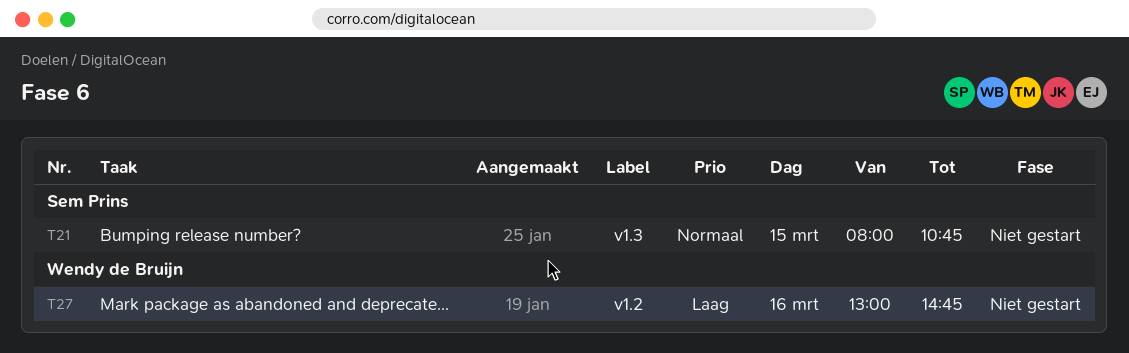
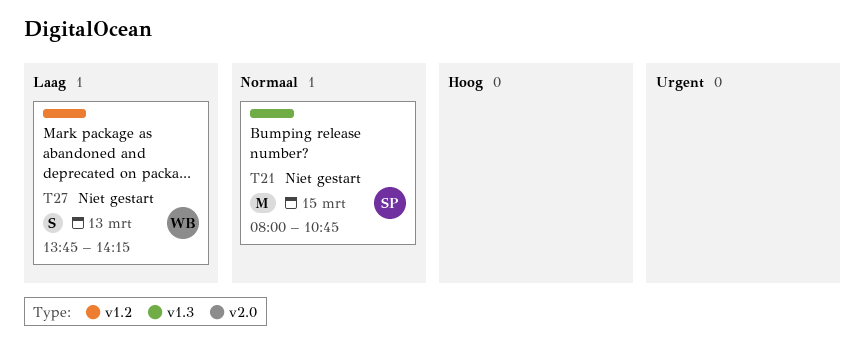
T27, day: Mar 16 -> Mar 13
T27, begins: 13:00 -> 13:45
T27, ends: 14:45 -> 14:15

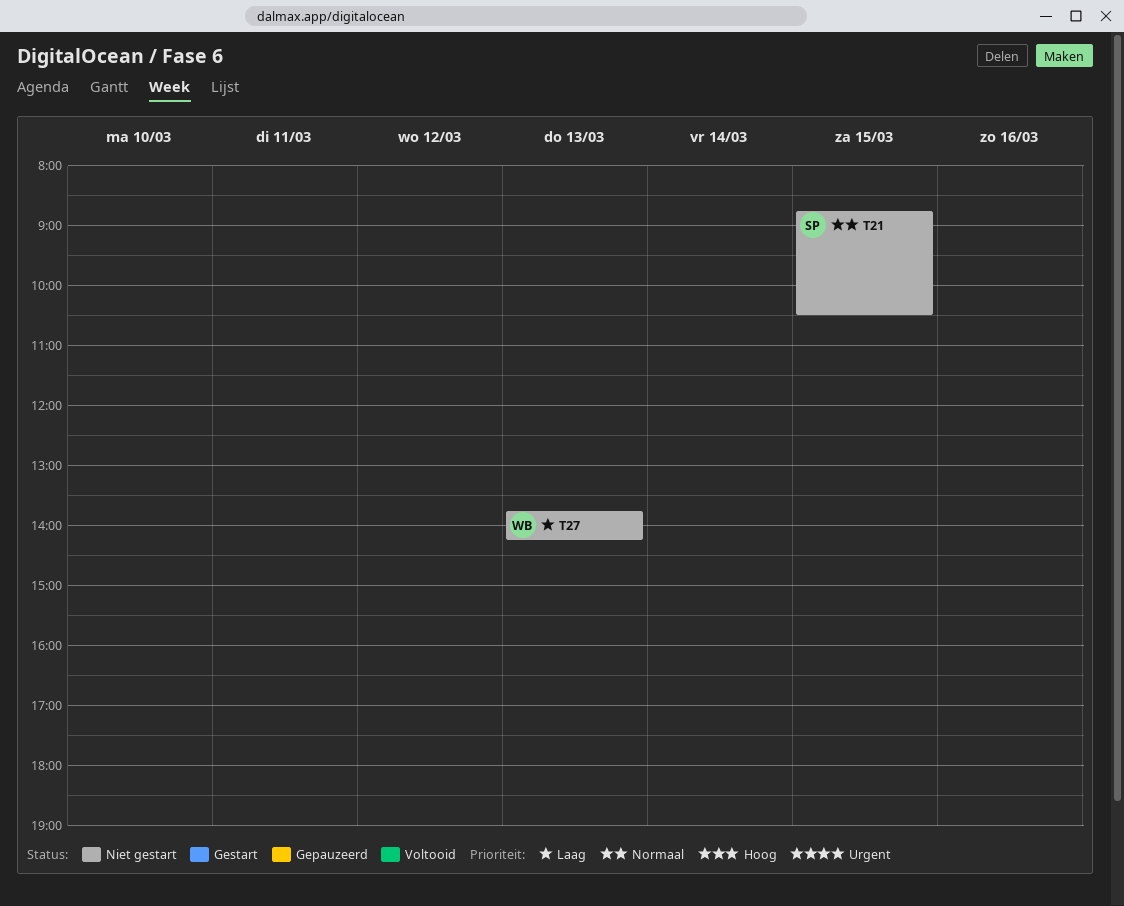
T21, begins: 08:00 -> 08:45
T21, ends: 10:45 -> 10:30

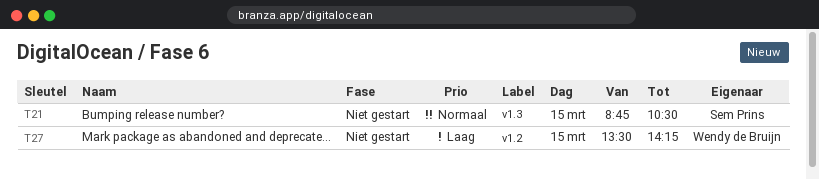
T27, day: Mar 13 -> Mar 15
T27, begins: 13:45 -> 13:30

